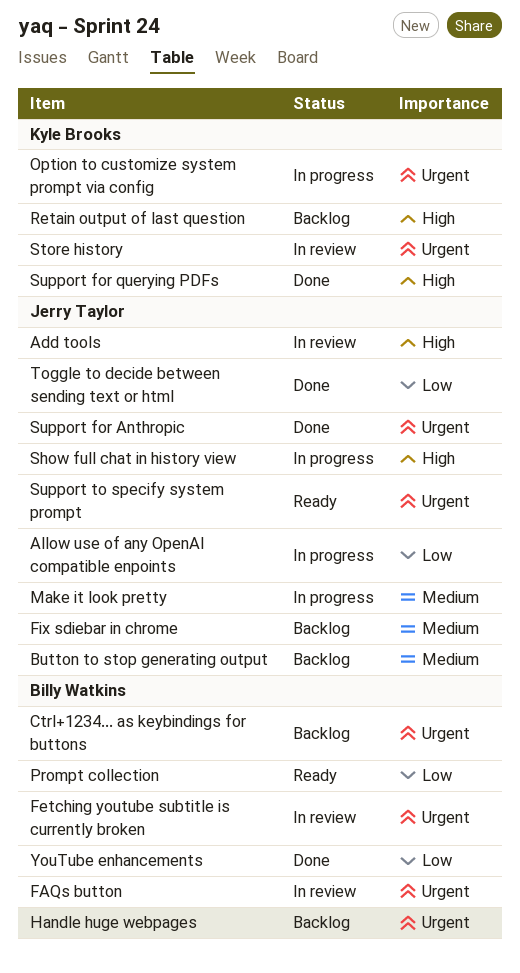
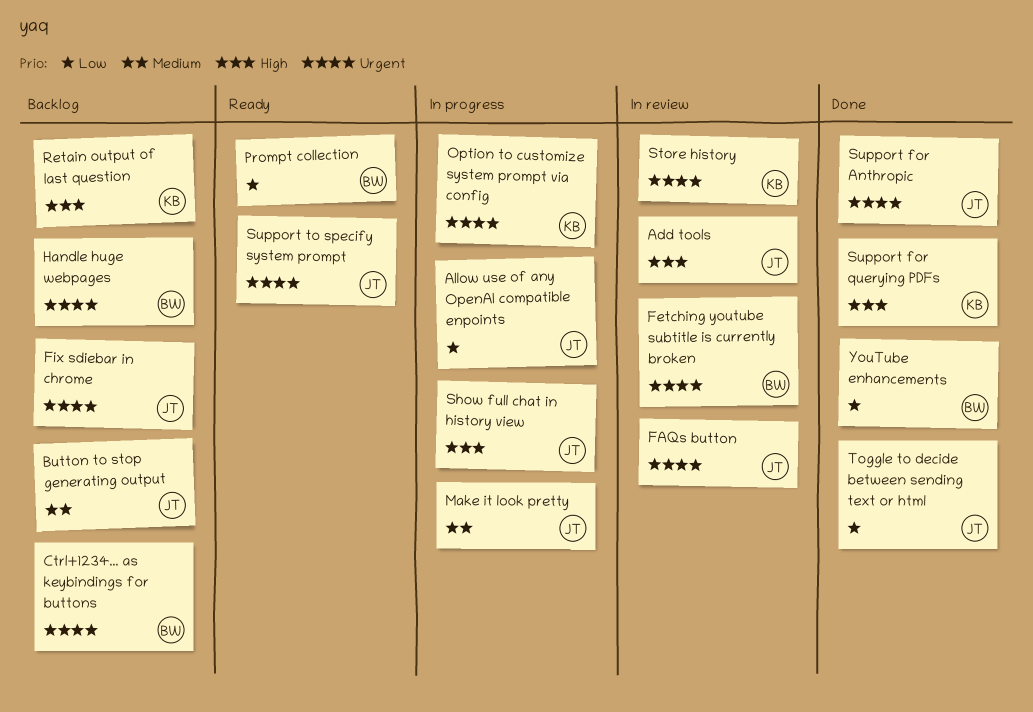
FAQs button, owner: Billy Watkins -> Jerry Taylor
Fix sdiebar in chrome, priority: Medium -> Urgent

